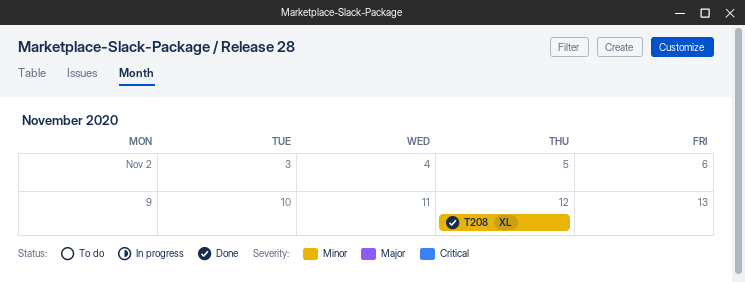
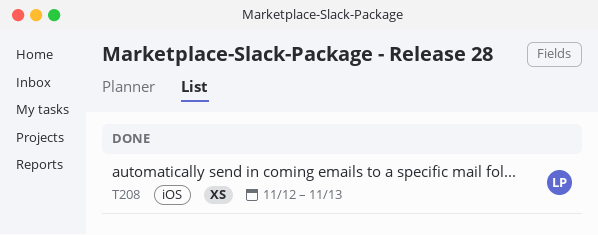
T208, estimate: XL -> XS
T208, due: Nov 12 -> Nov 13

